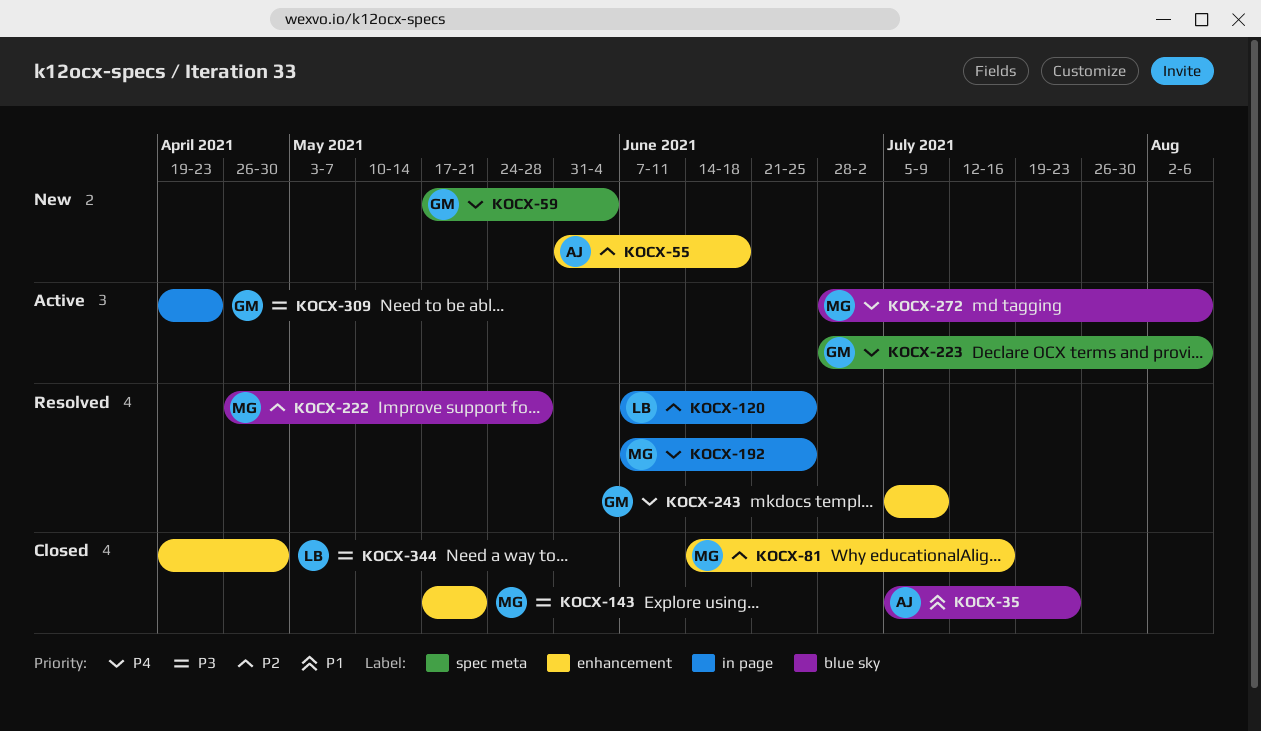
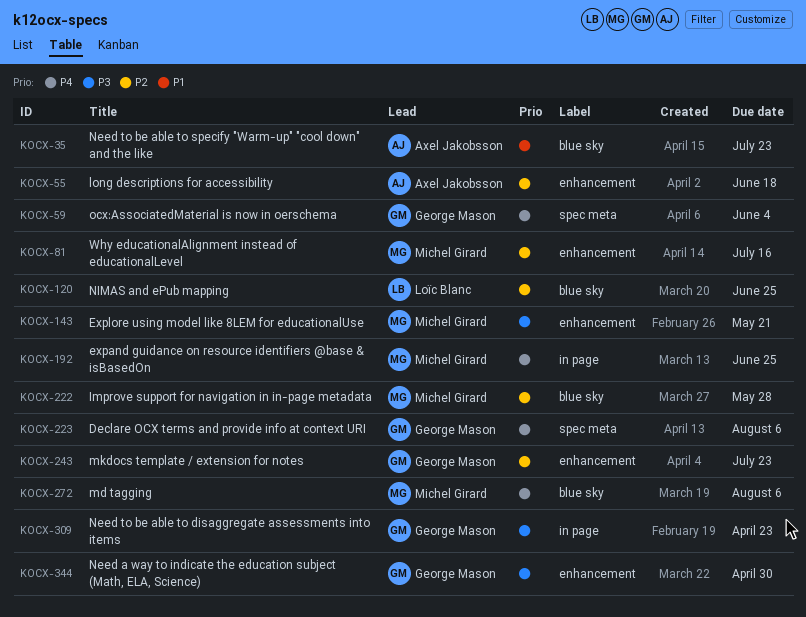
KOCX-120, label: in page -> blue sky
KOCX-243, priority: P4 -> P2
KOCX-243, due: Jul 9 -> Jul 23
KOCX-344, owner: Loïc Blanc -> George Mason

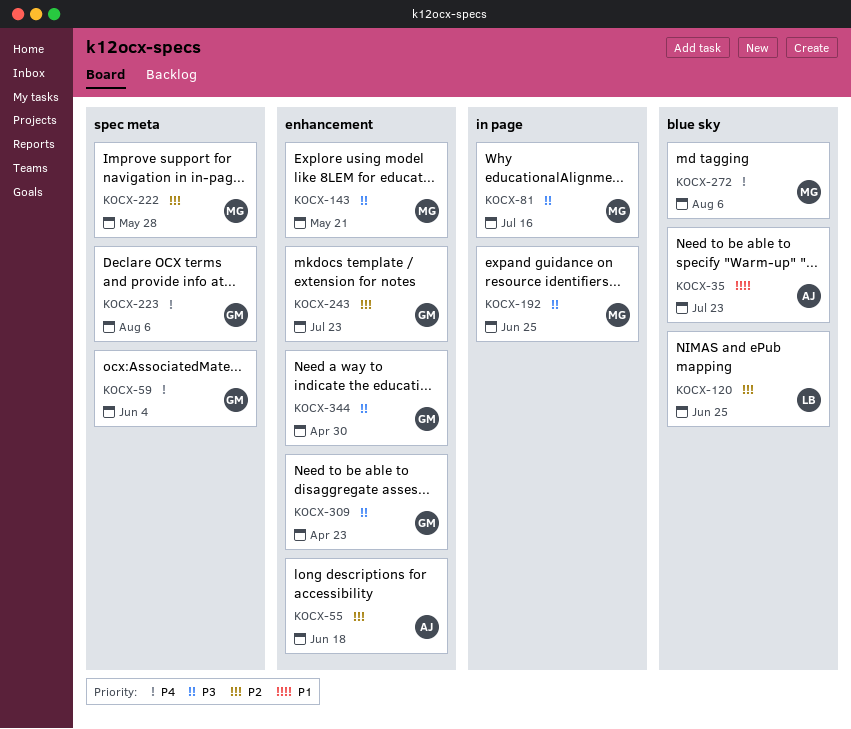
KOCX-81, priority: P2 -> P3
KOCX-81, label: enhancement -> in page
KOCX-192, priority: P4 -> P3
KOCX-222, label: blue sky -> spec meta
KOCX-309, label: in page -> enhancement

